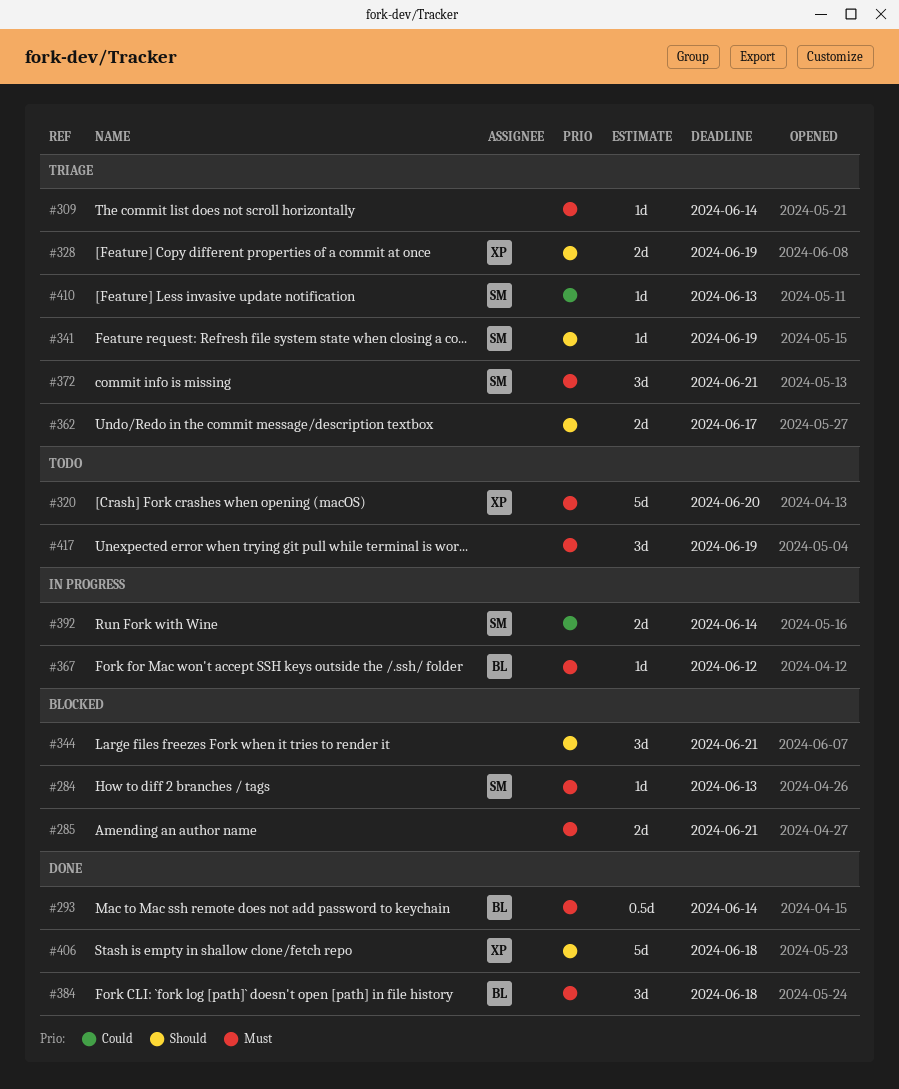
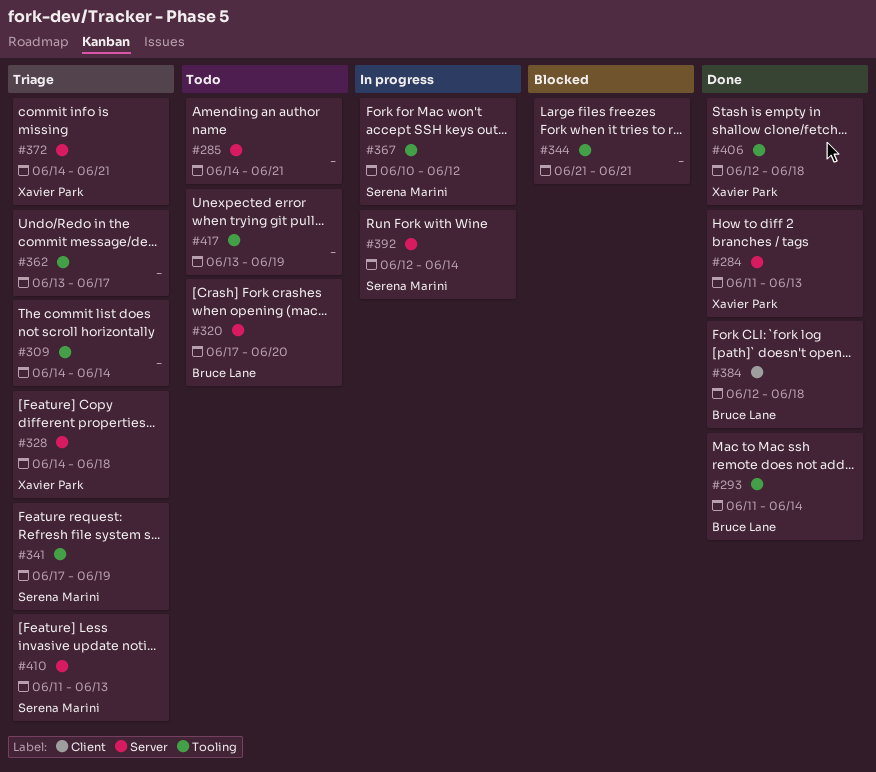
#284, status: Blocked -> Done
#284, owner: Serena Marini -> Xavier Park
#285, status: Blocked -> Todo
#320, owner: Xavier Park -> Bruce Lane
#328, due: Jun 19 -> Jun 18
#367, owner: Bruce Lane -> Serena Marini
#372, owner: Serena Marini -> Xavier Park

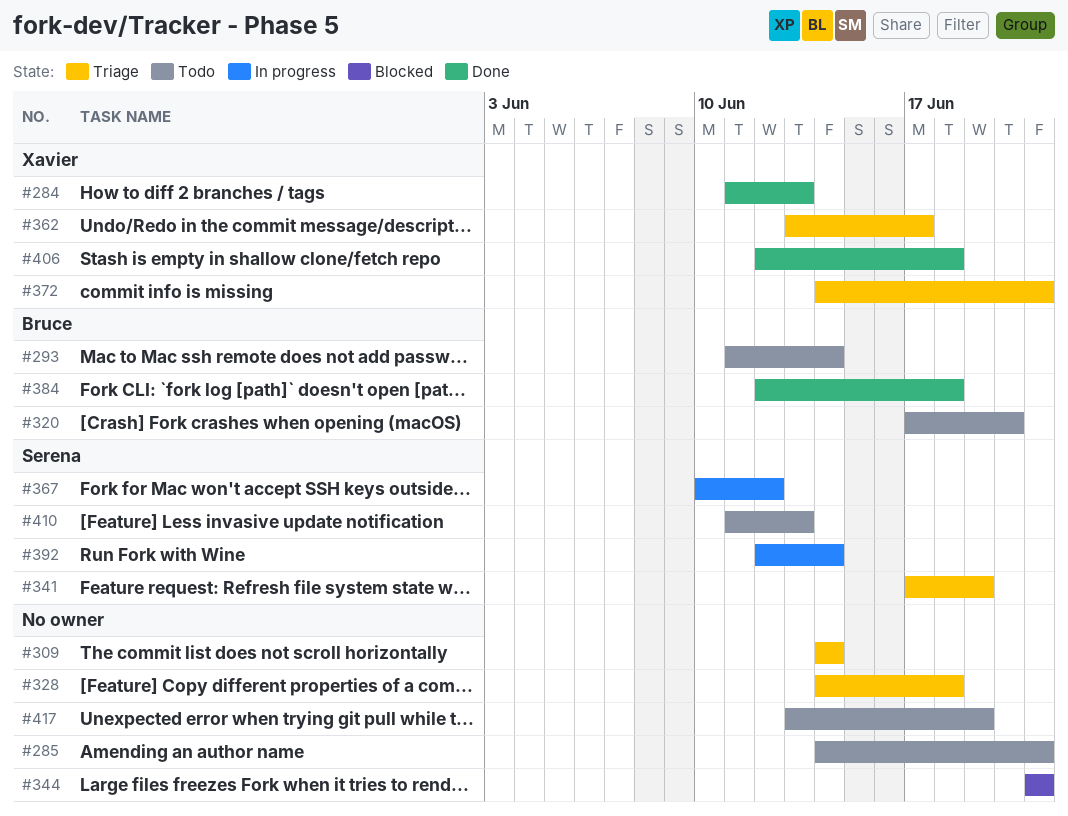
#293, status: Done -> Todo
#328, owner: Xavier Park -> none
#362, owner: none -> Xavier Park
#410, status: Triage -> Todo

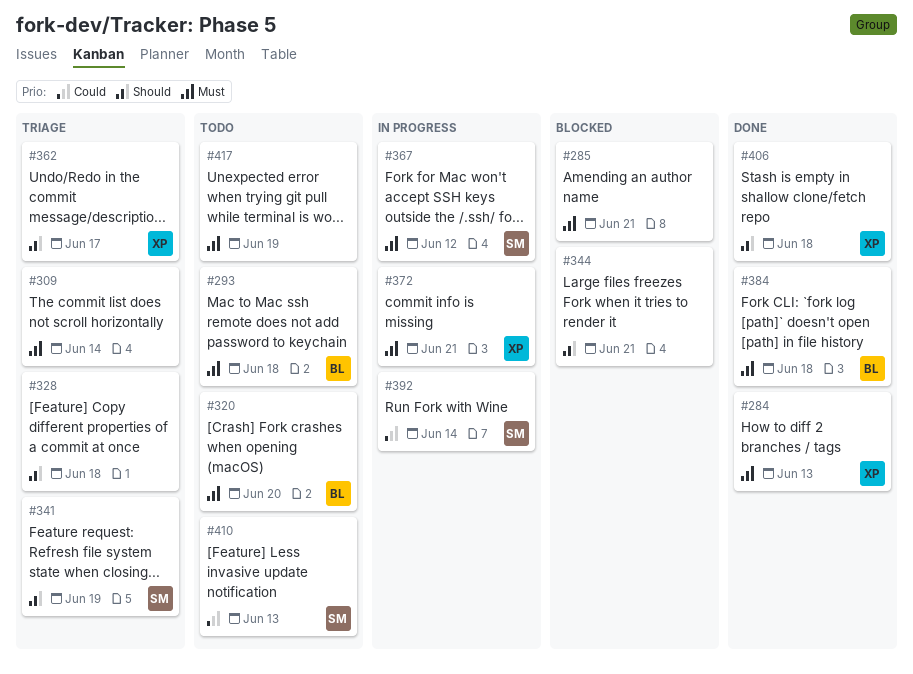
#285, status: Todo -> Blocked
#293, due: Jun 14 -> Jun 18
#372, status: Triage -> In progress

